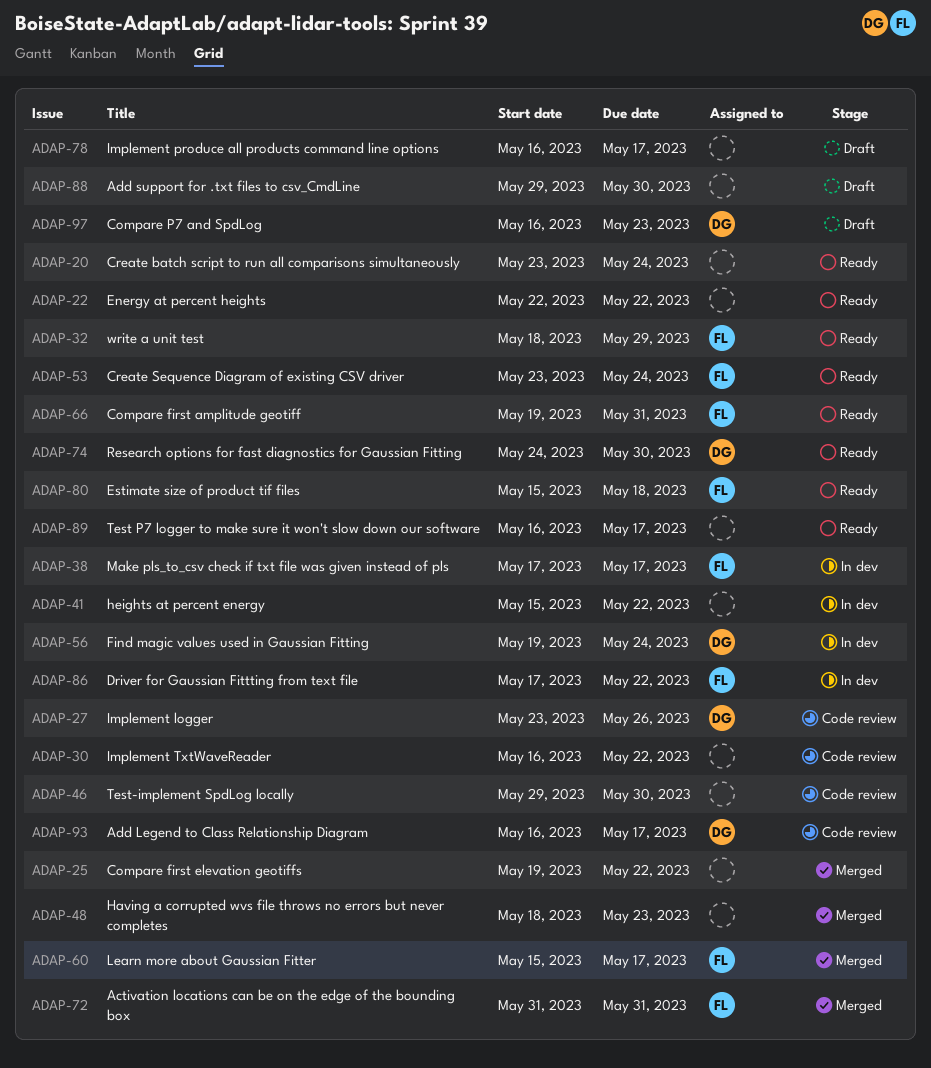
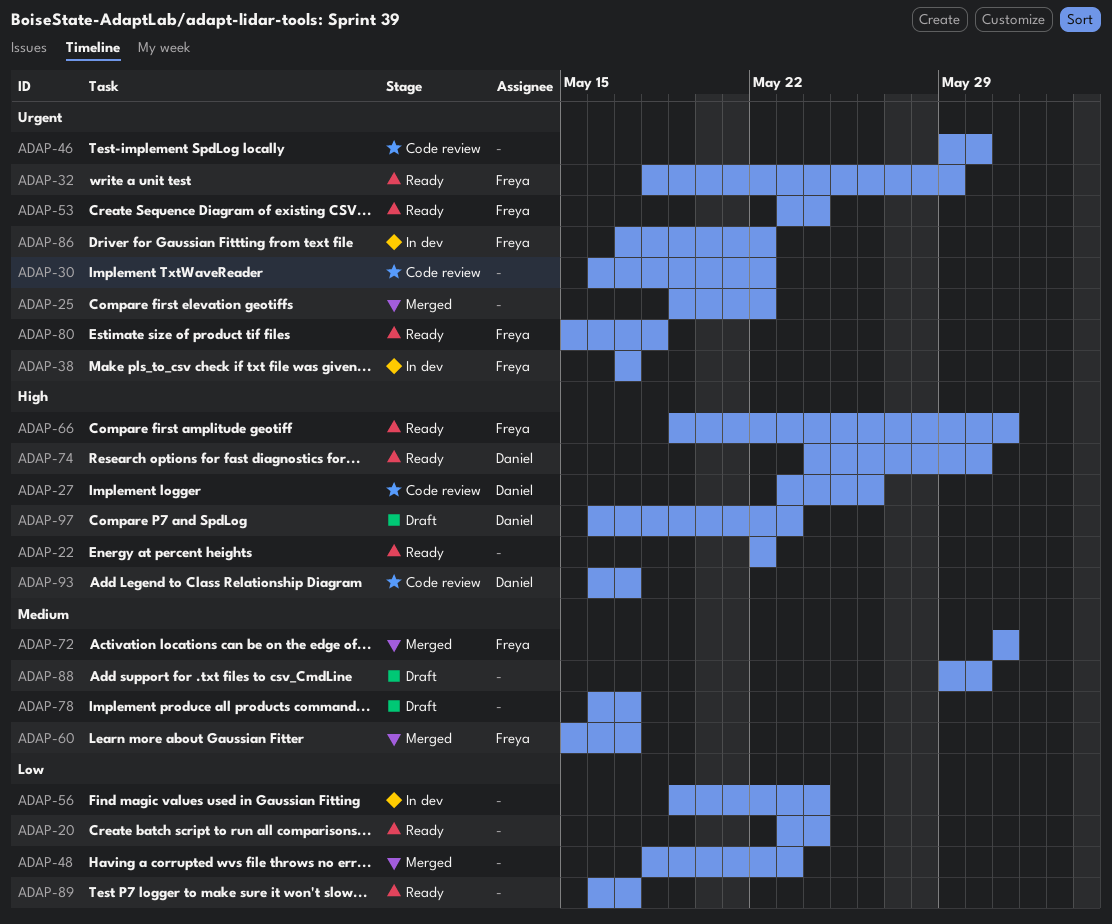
ADAP-41: present -> none
ADAP-56, owner: Daniel -> none

